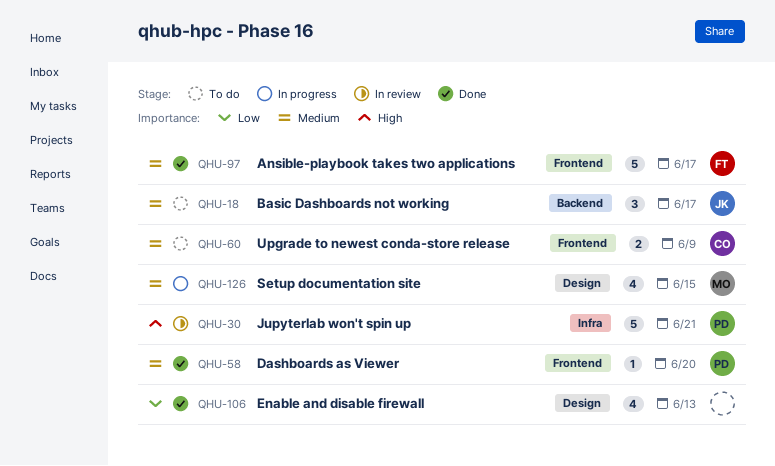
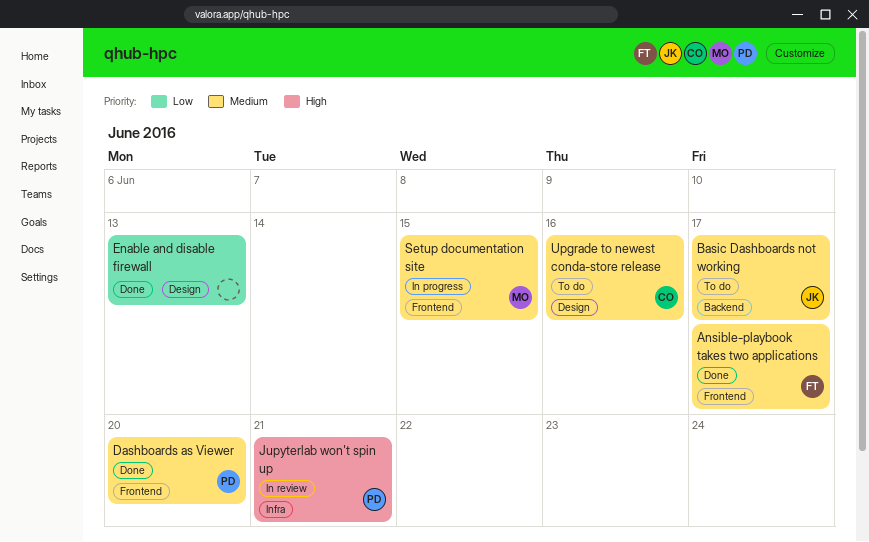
Setup documentation site, label: Design -> Frontend
Upgrade to newest conda-store release, label: Frontend -> Design
Upgrade to newest conda-store release, due: Jun 9 -> Jun 16

